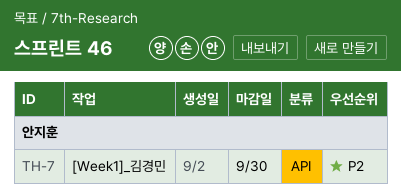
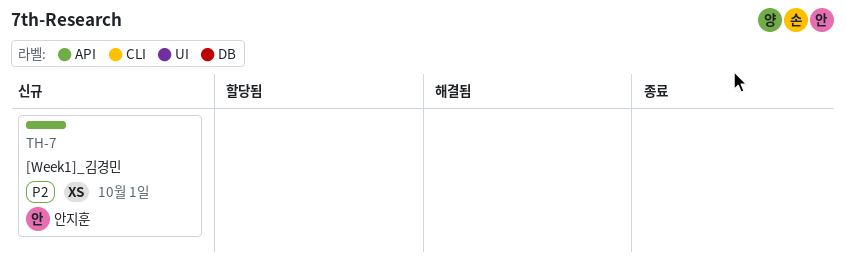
TH-7, due: Sep 30 -> Oct 1

